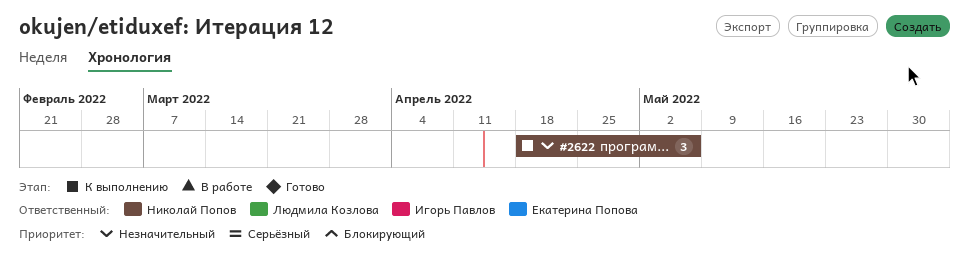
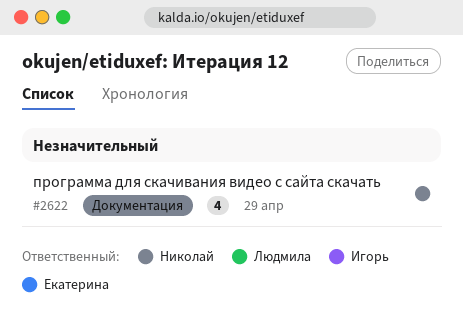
#2622, estimate: 3 -> 4
#2622, due: May 6 -> Apr 29

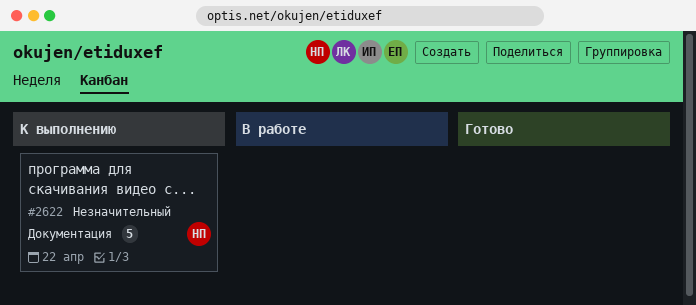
#2622, estimate: 4 -> 5
#2622, due: Apr 29 -> Apr 22

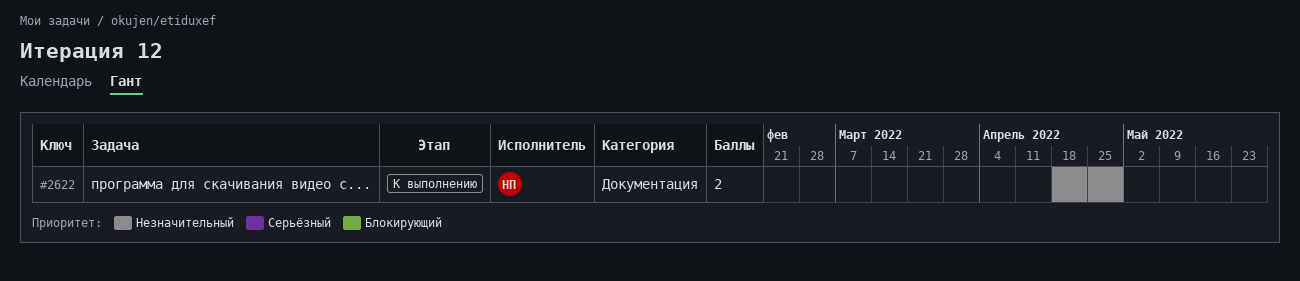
#2622, estimate: 5 -> 2
#2622, due: Apr 22 -> Apr 29

